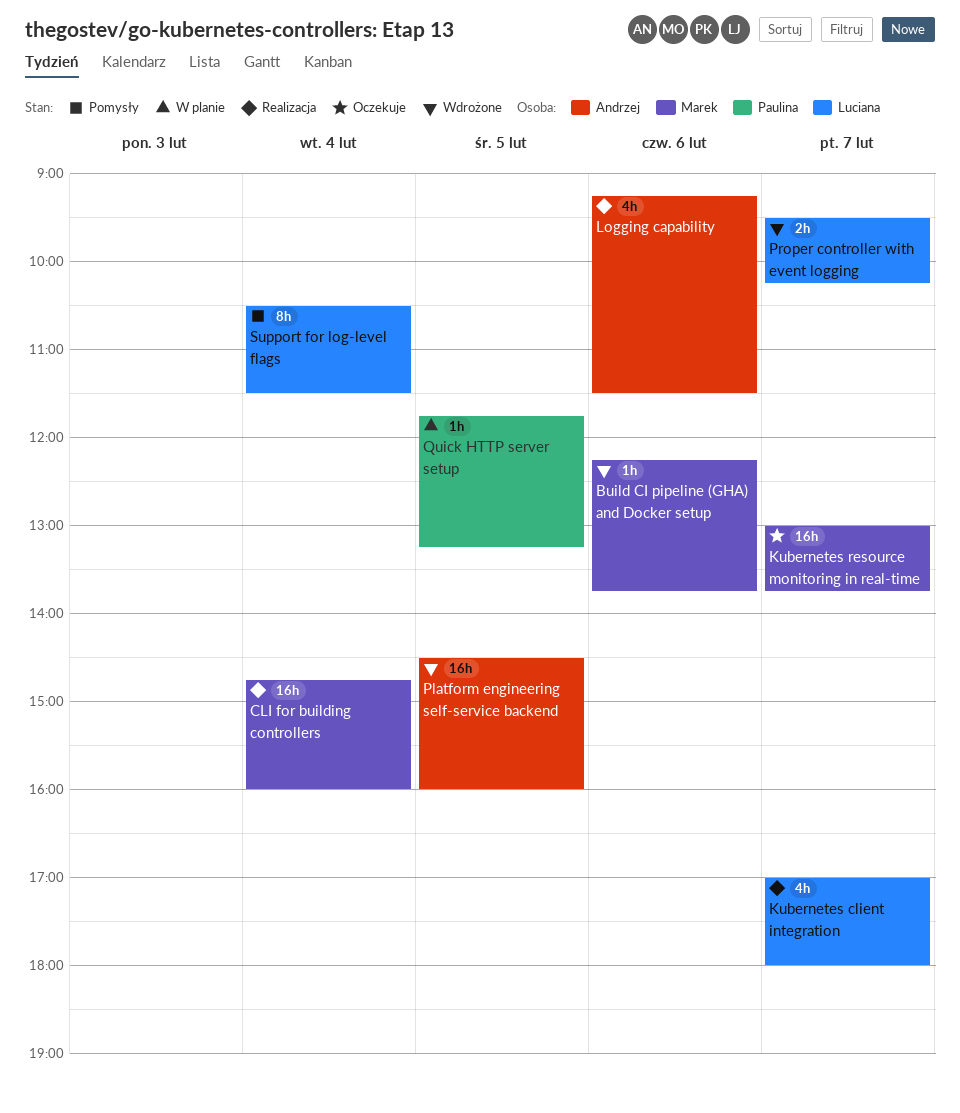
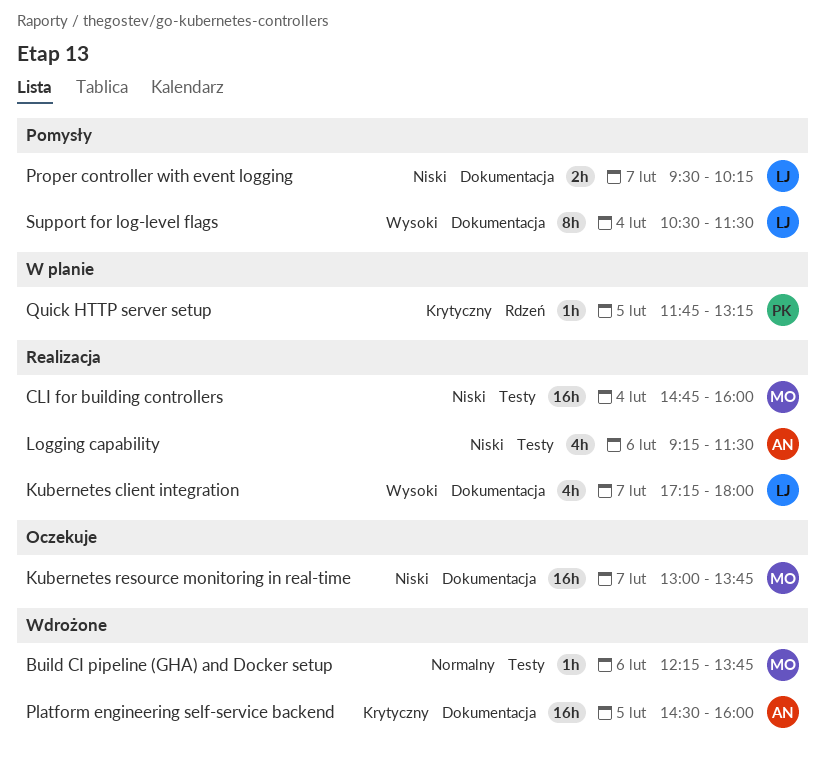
Kubernetes client integration, begins: 17:00 -> 17:15
Proper controller with event logging, status: Wdrożone -> Pomysły

